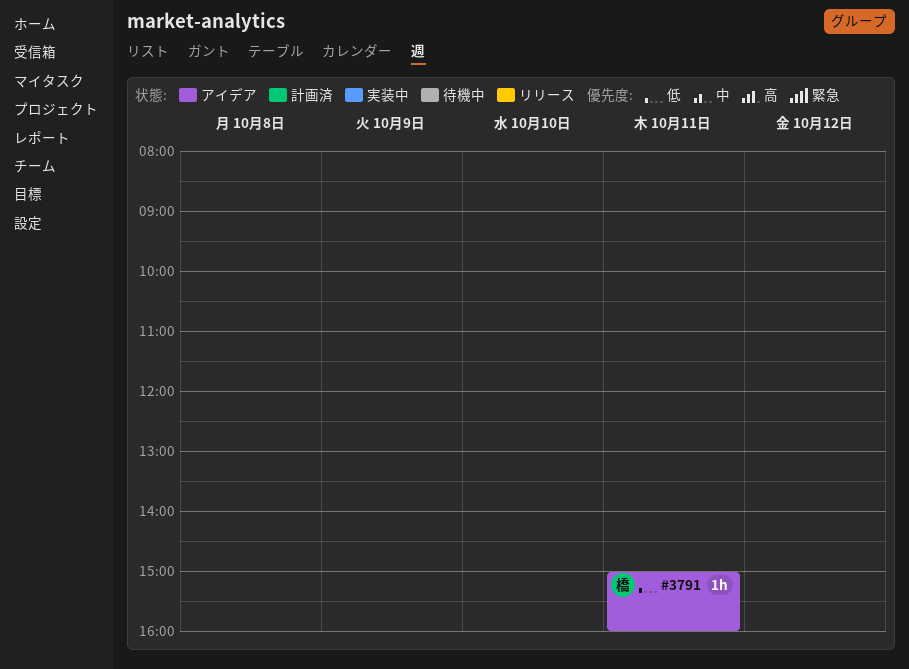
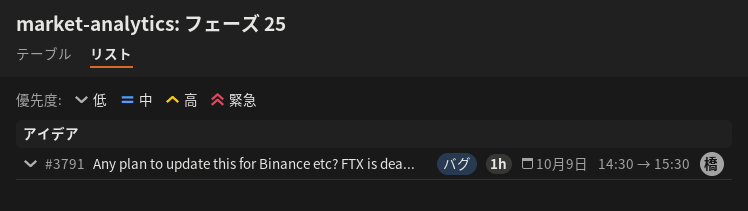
#3791, day: Oct 11 -> Oct 9
#3791, begins: 15:00 -> 14:30
#3791, ends: 16:00 -> 15:30

